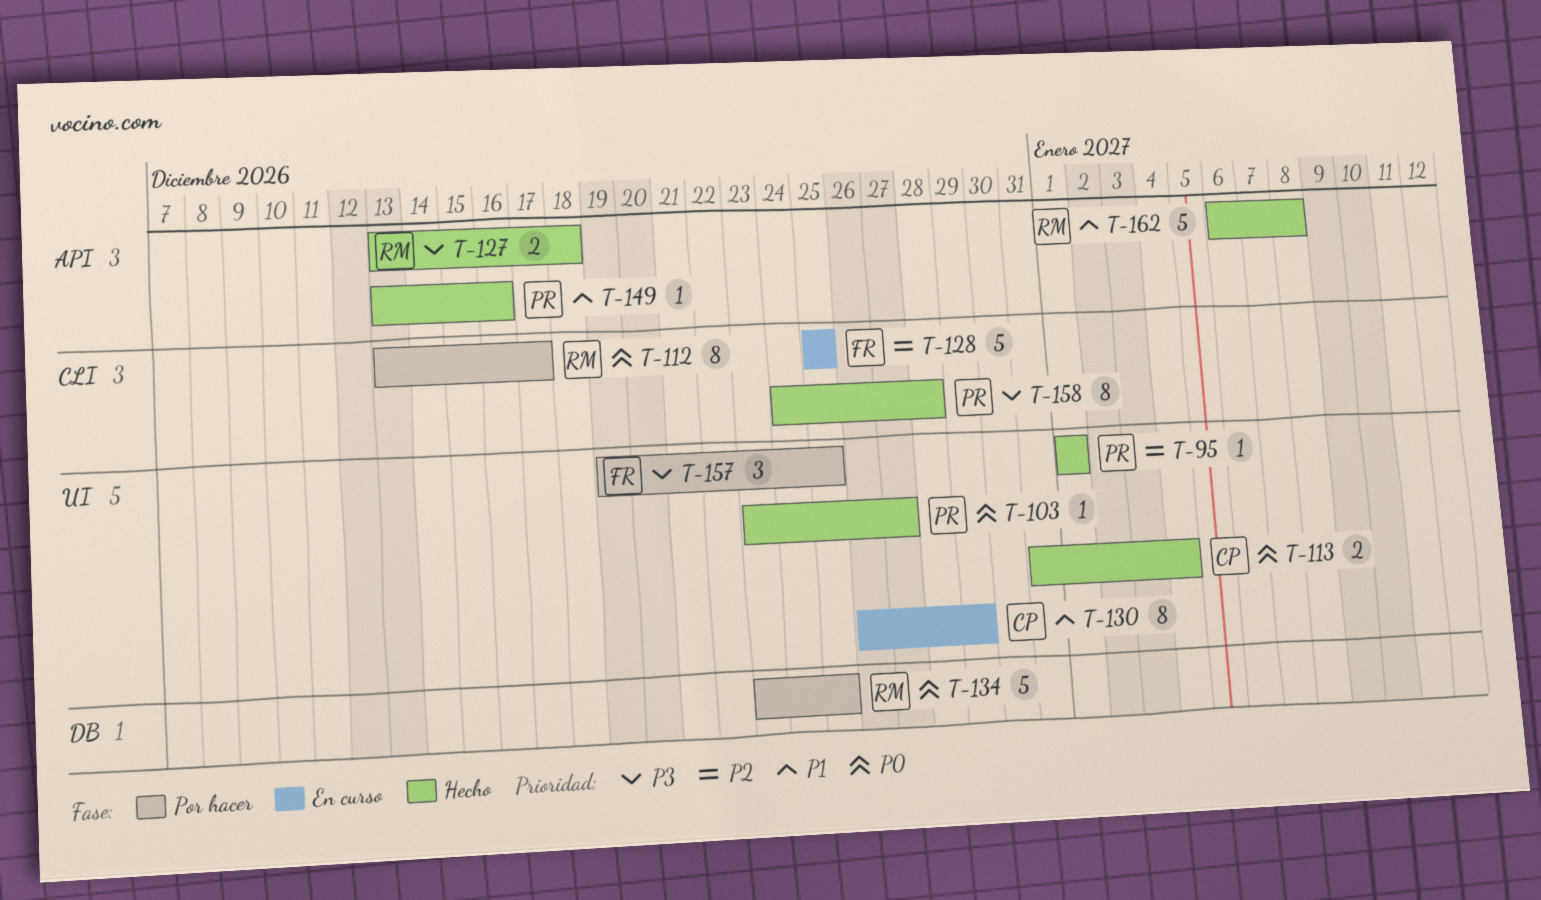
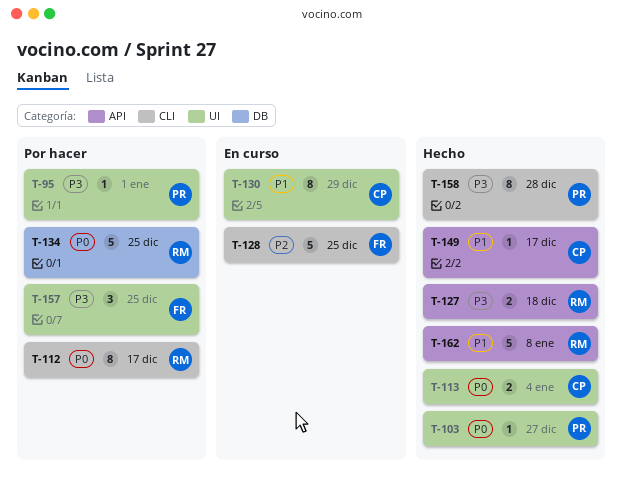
T-95, status: Hecho -> Por hacer
T-95, priority: P2 -> P3
T-149, owner: PR -> CP
T-149, due: Dec 16 -> Dec 17

